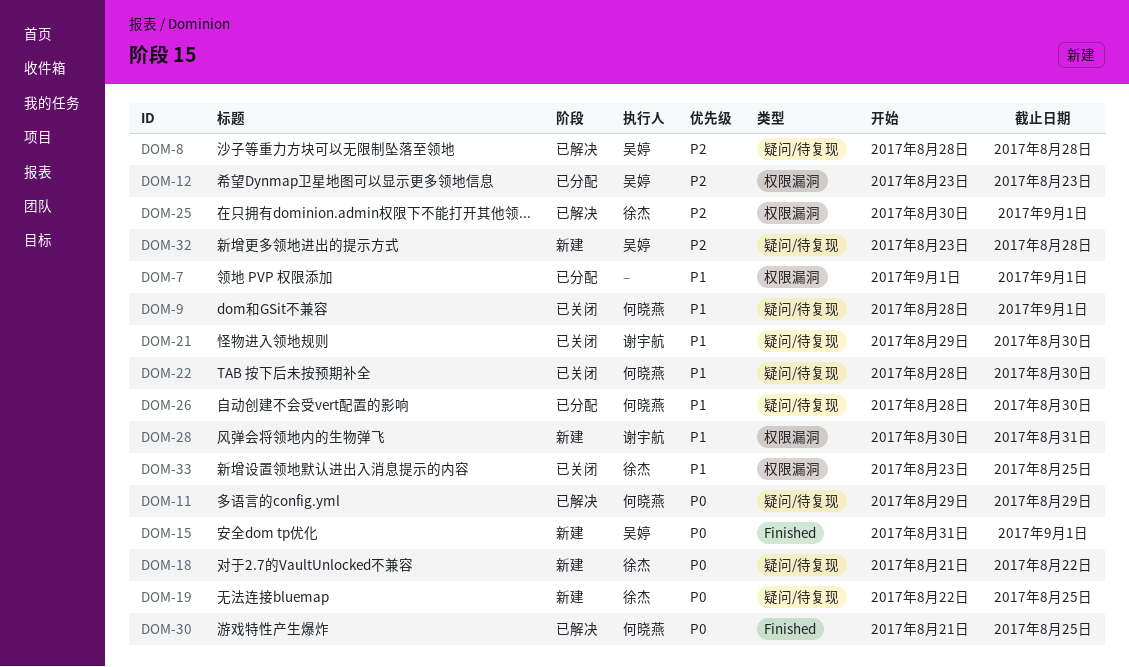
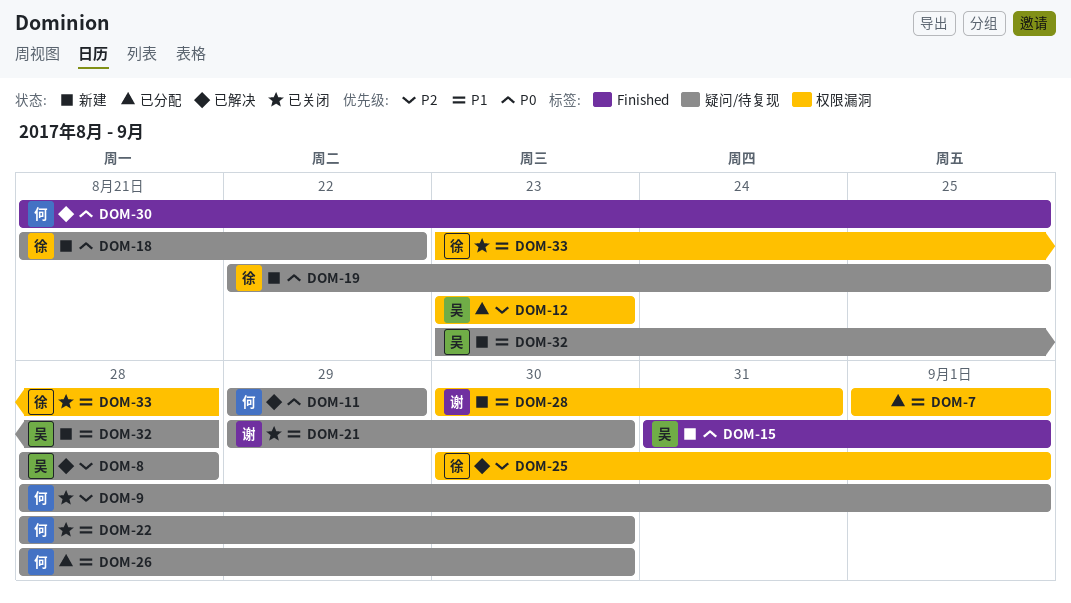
DOM-9, priority: P1 -> P2
DOM-32, priority: P2 -> P1
DOM-33, due: Aug 25 -> Aug 28

